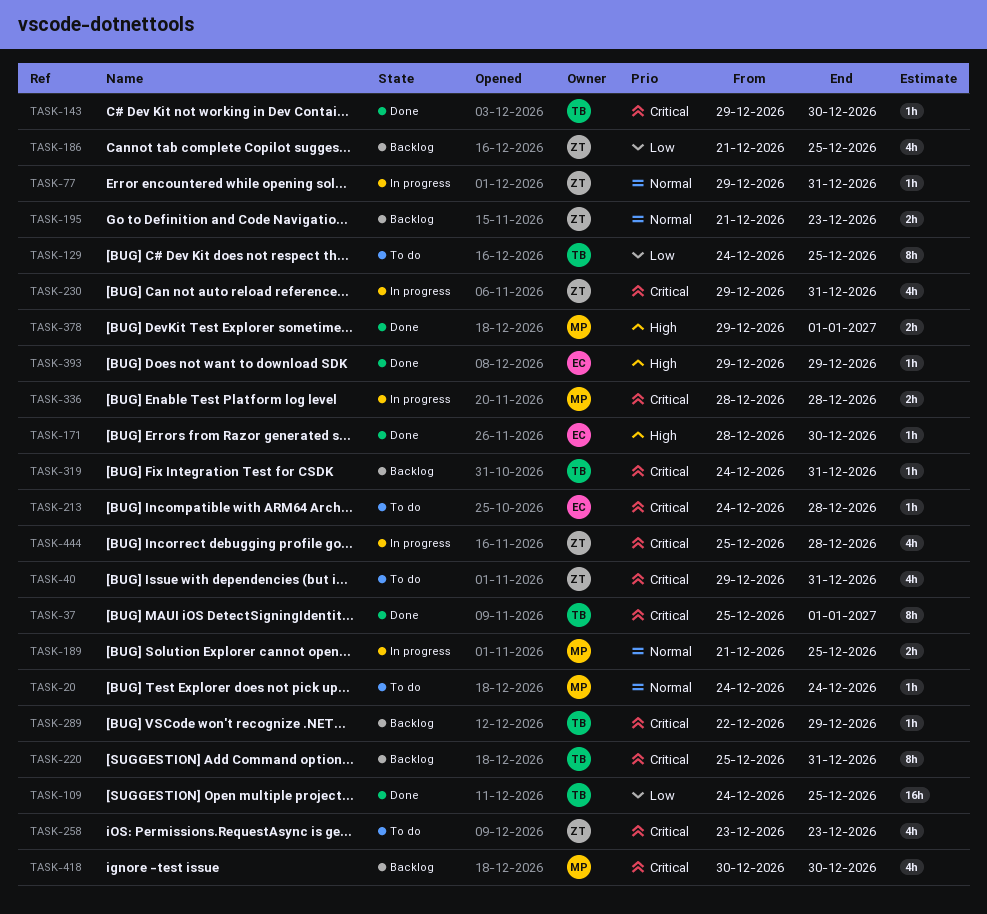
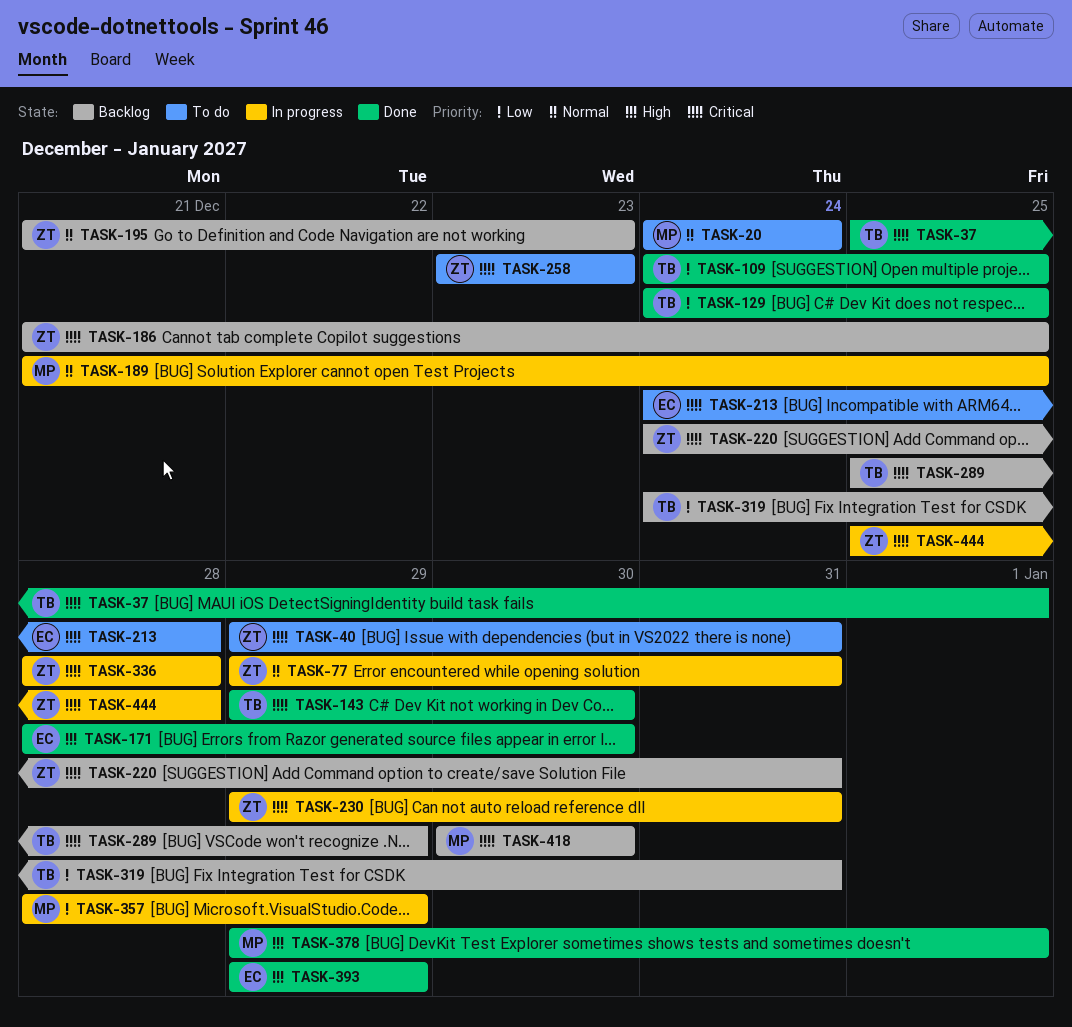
TASK-129, status: To do -> Done
TASK-186, priority: Low -> Critical
TASK-220, owner: TB -> ZT
TASK-220, start: Dec 25 -> Dec 24
TASK-289, start: Dec 22 -> Dec 25
TASK-319, priority: Critical -> Low
TASK-336, owner: MP -> ZT
TASK-357: none -> present

